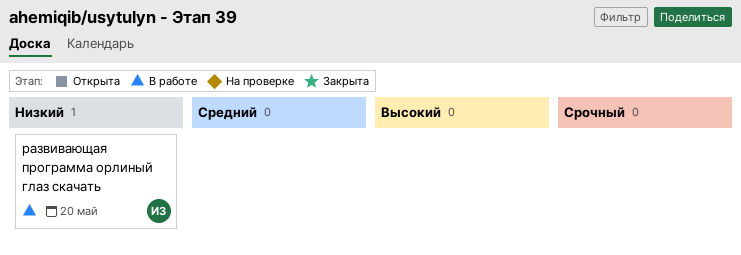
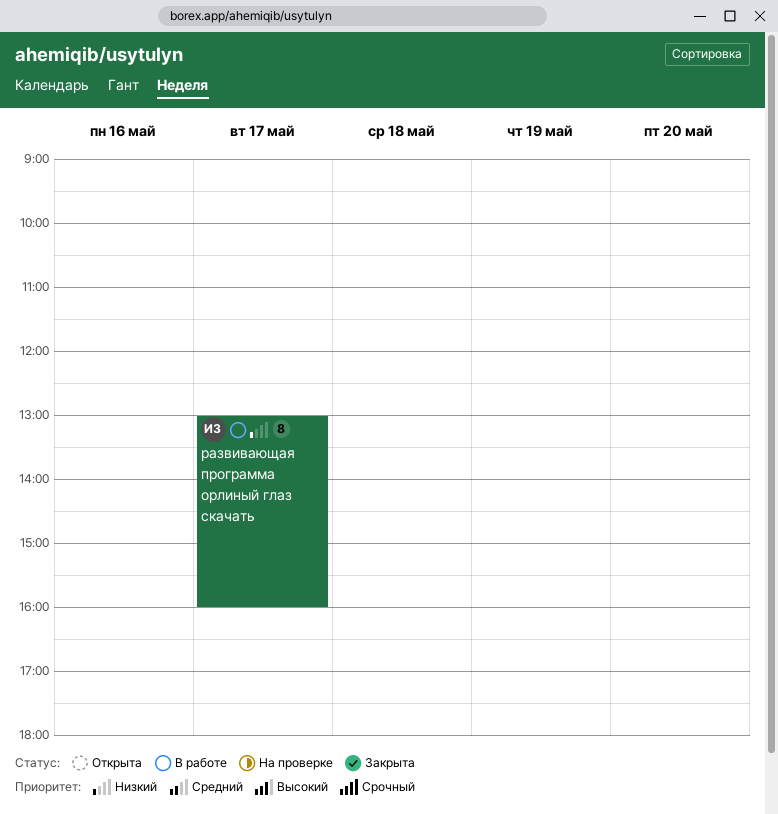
развивающая программа орлиный глаз скачать, day: May 20 -> May 17

